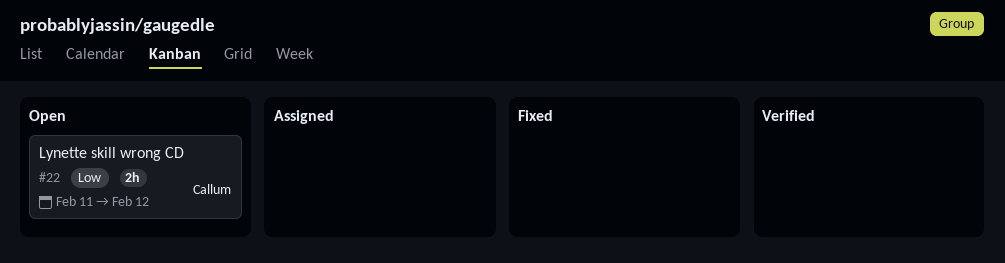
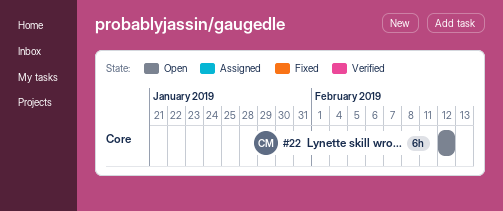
#22, estimate: 2h -> 6h
#22, start: Feb 11 -> Feb 12

